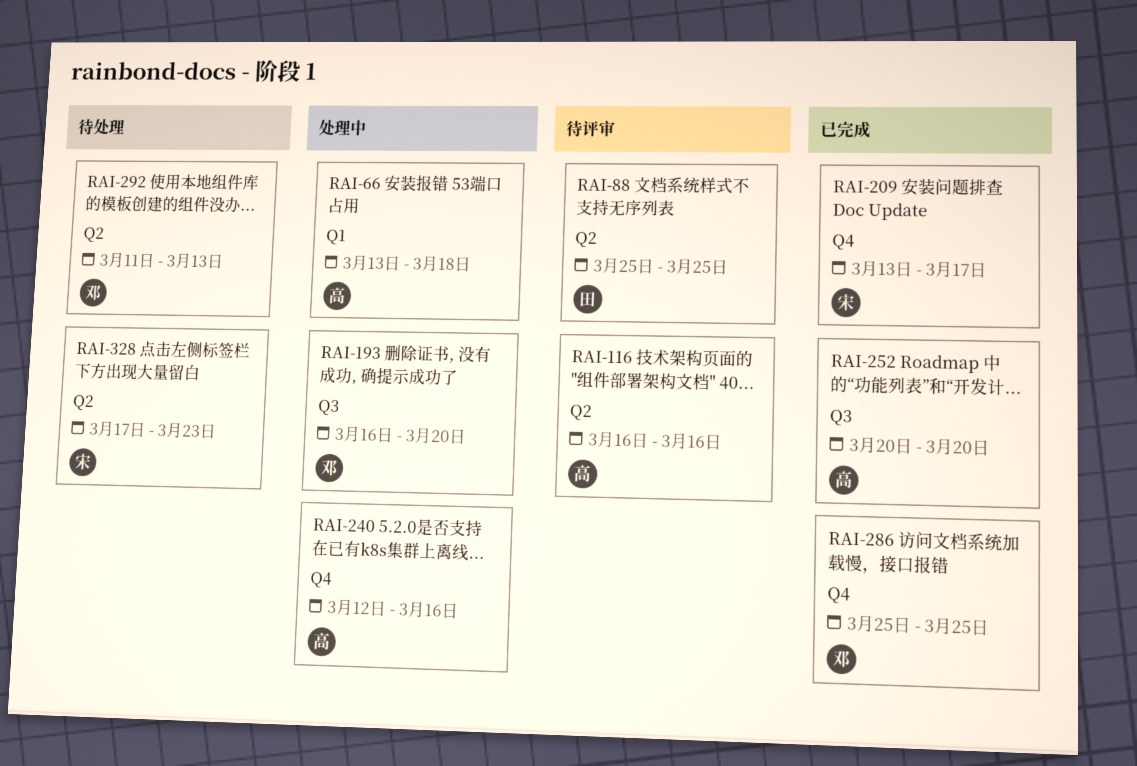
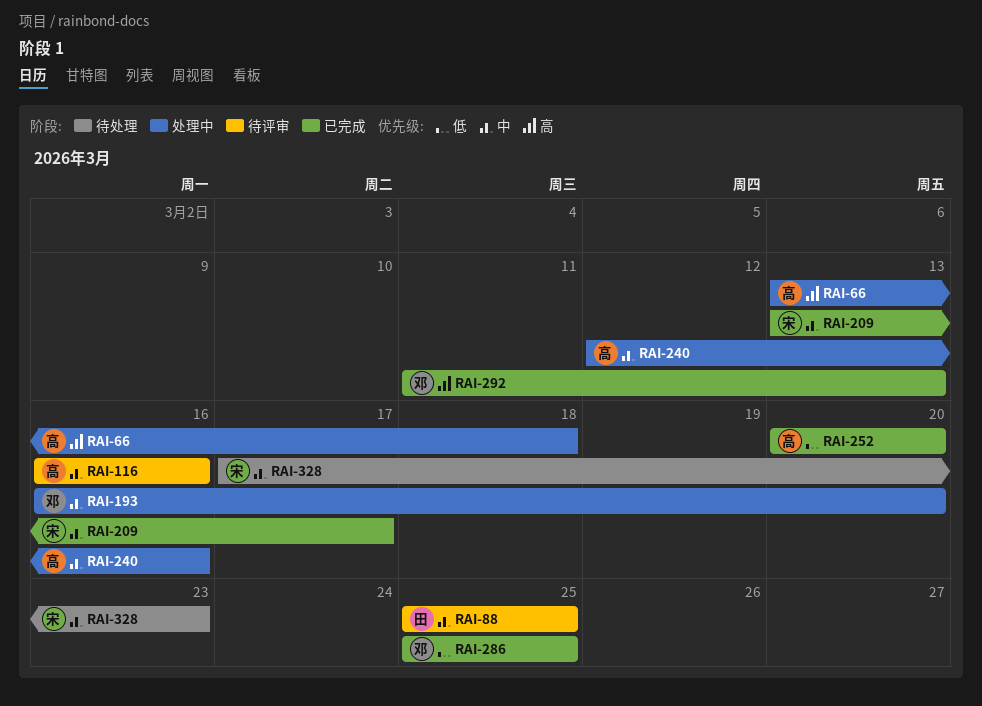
RAI-292, status: 待处理 -> 已完成

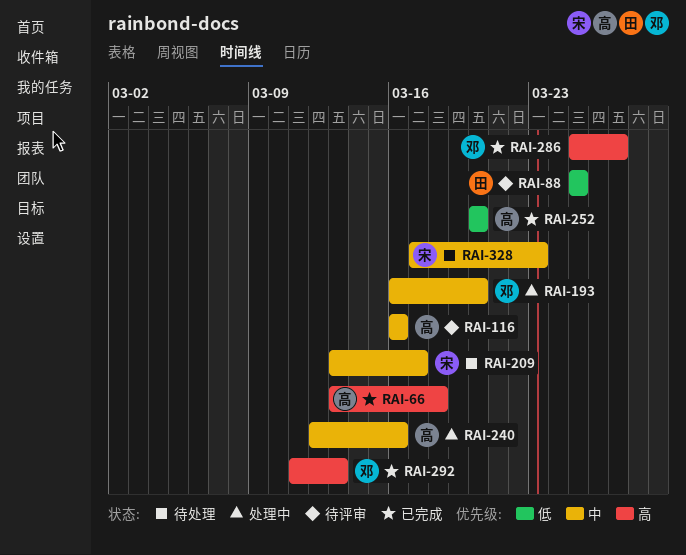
RAI-66, status: 处理中 -> 已完成
RAI-88, priority: 中 -> 低
RAI-209, status: 已完成 -> 待处理
RAI-286, priority: 低 -> 高
RAI-286, due: Mar 25 -> Mar 27

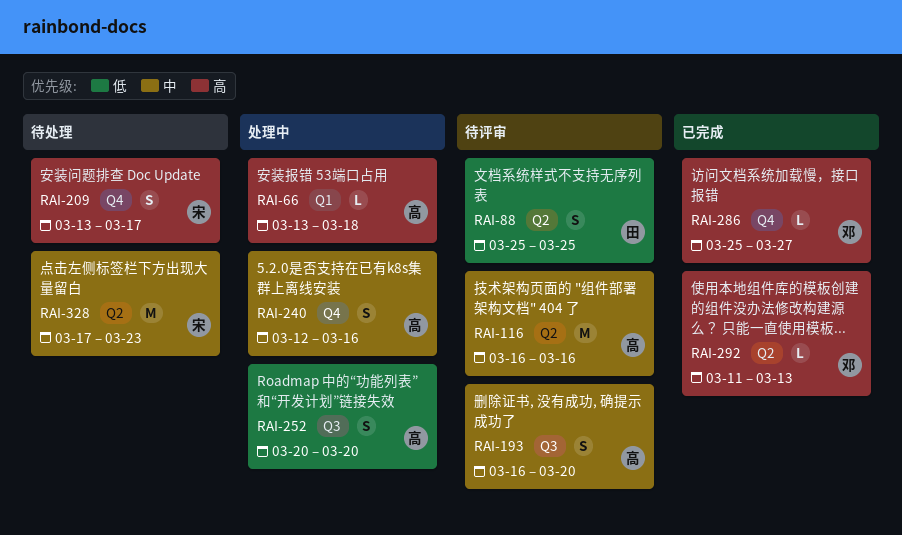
RAI-66, status: 已完成 -> 处理中
RAI-193, status: 处理中 -> 待评审
RAI-193, owner: 邓 -> 高
RAI-209, priority: 中 -> 高
RAI-252, status: 已完成 -> 处理中

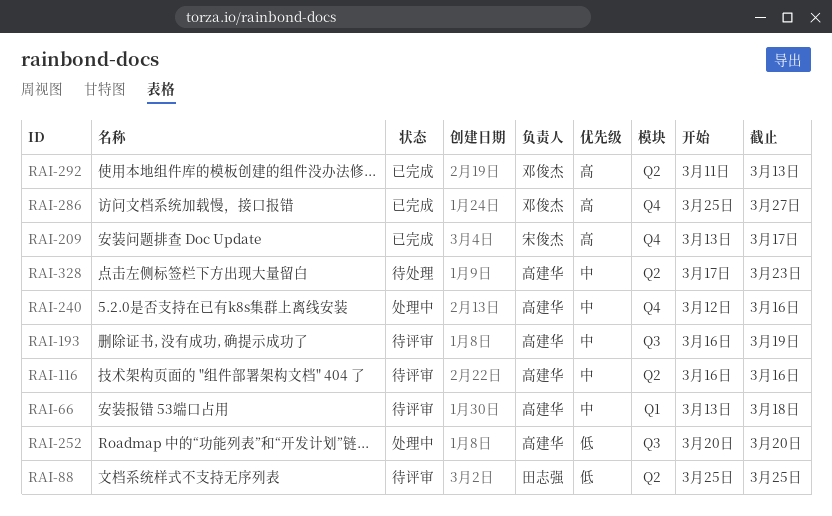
RAI-66, status: 处理中 -> 待评审
RAI-66, priority: 高 -> 中
RAI-193, due: Mar 20 -> Mar 19
RAI-209, status: 待处理 -> 已完成
RAI-328, owner: 宋俊杰 -> 高建华

